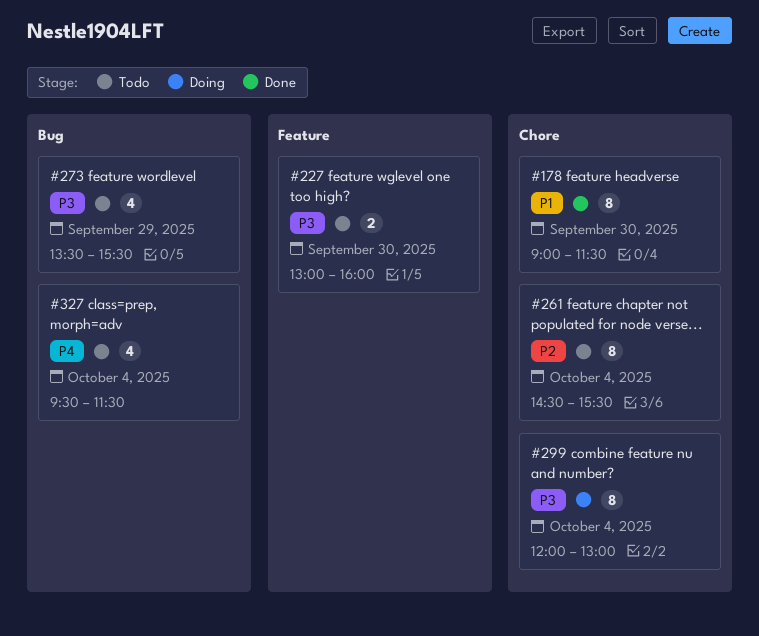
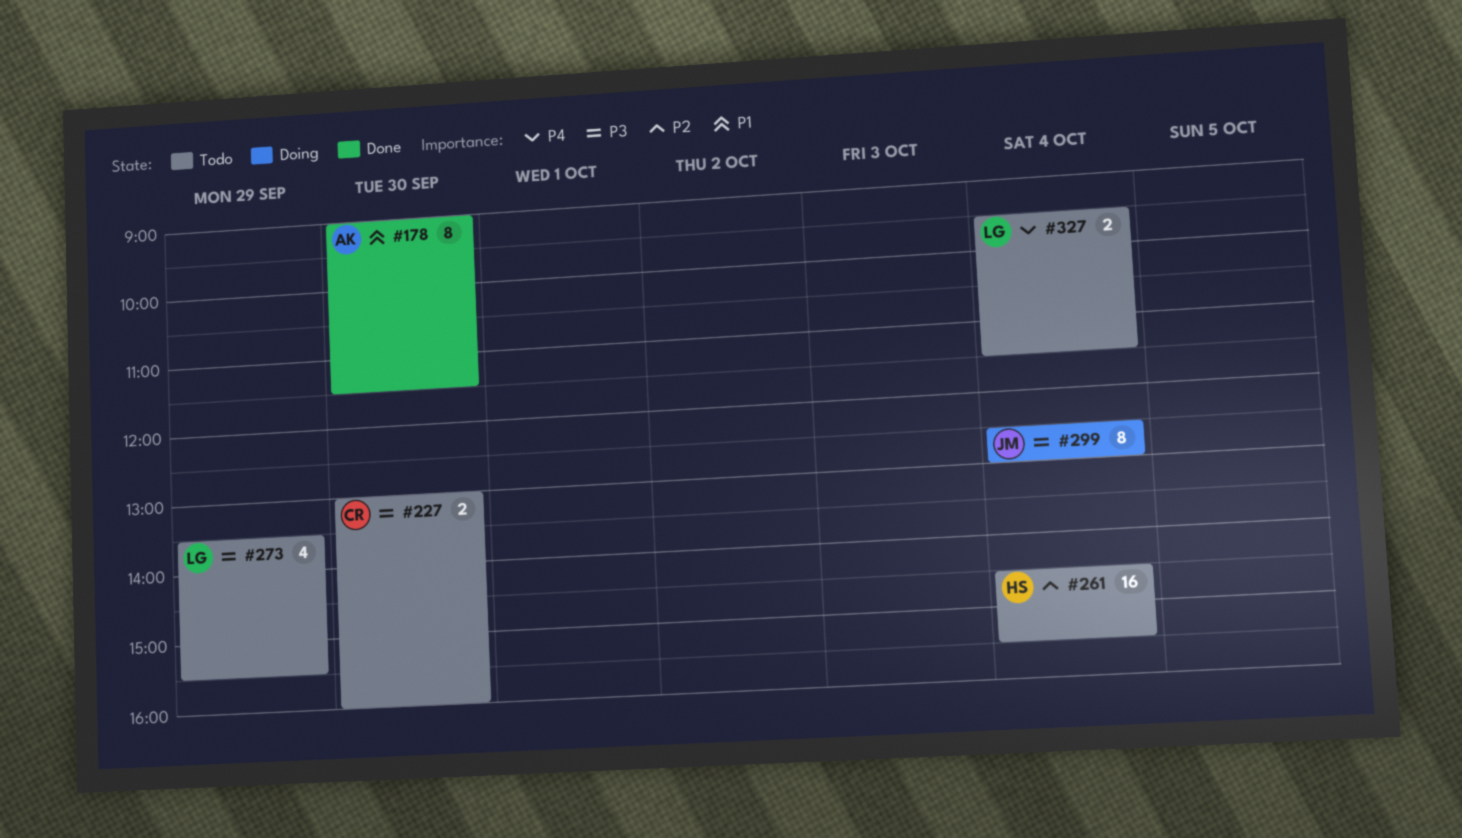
#261, estimate: 8 -> 16
#299, begins: 12:00 -> 12:30
#327, estimate: 4 -> 2

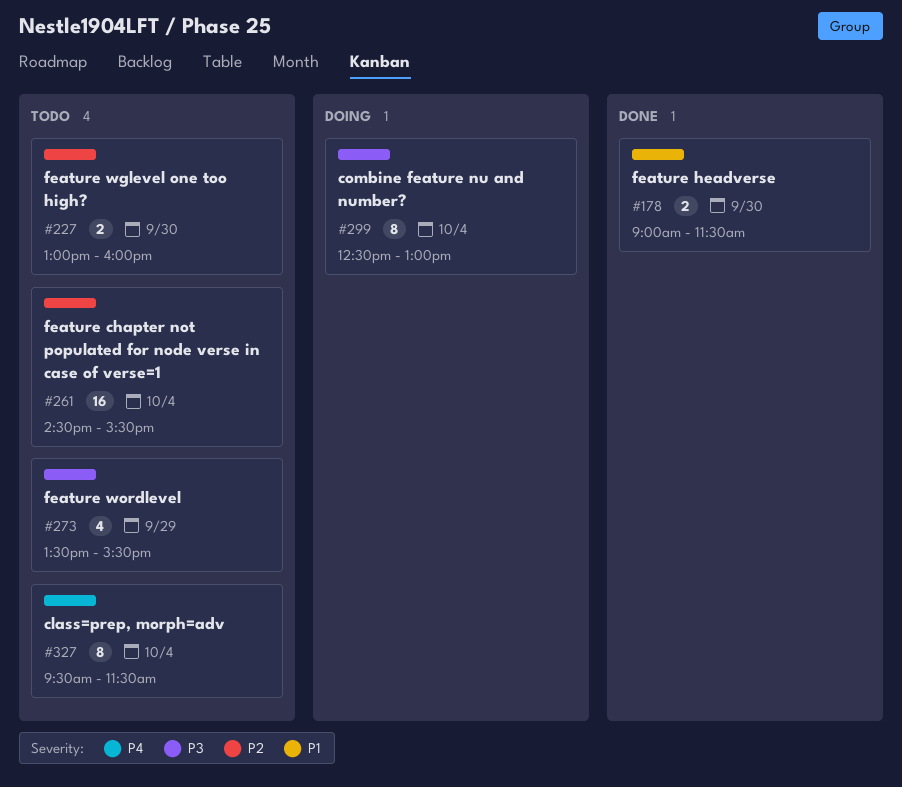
#178, estimate: 8 -> 2
#227, priority: P3 -> P2
#327, estimate: 2 -> 8

